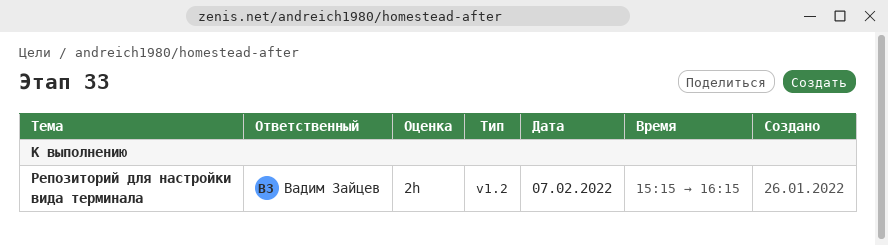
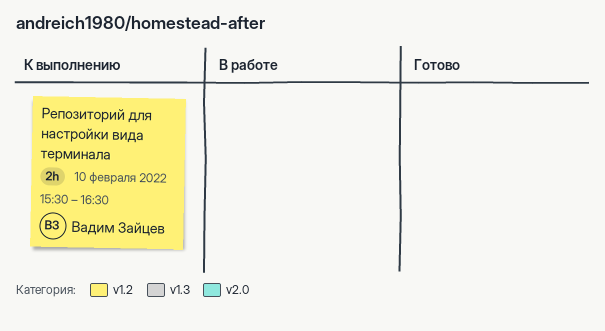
Репозиторий для настройки вида терминала, day: Feb 7 -> Feb 10
Репозиторий для настройки вида терминала, begins: 15:15 -> 15:30
Репозиторий для настройки вида терминала, ends: 16:15 -> 16:30

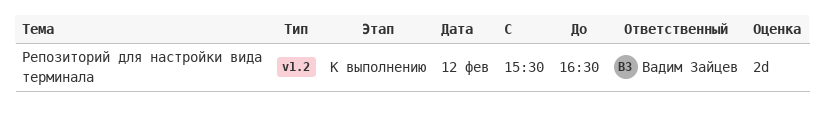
Репозиторий для настройки вида терминала, estimate: 2h -> 2d
Репозиторий для настройки вида терминала, day: Feb 10 -> Feb 12

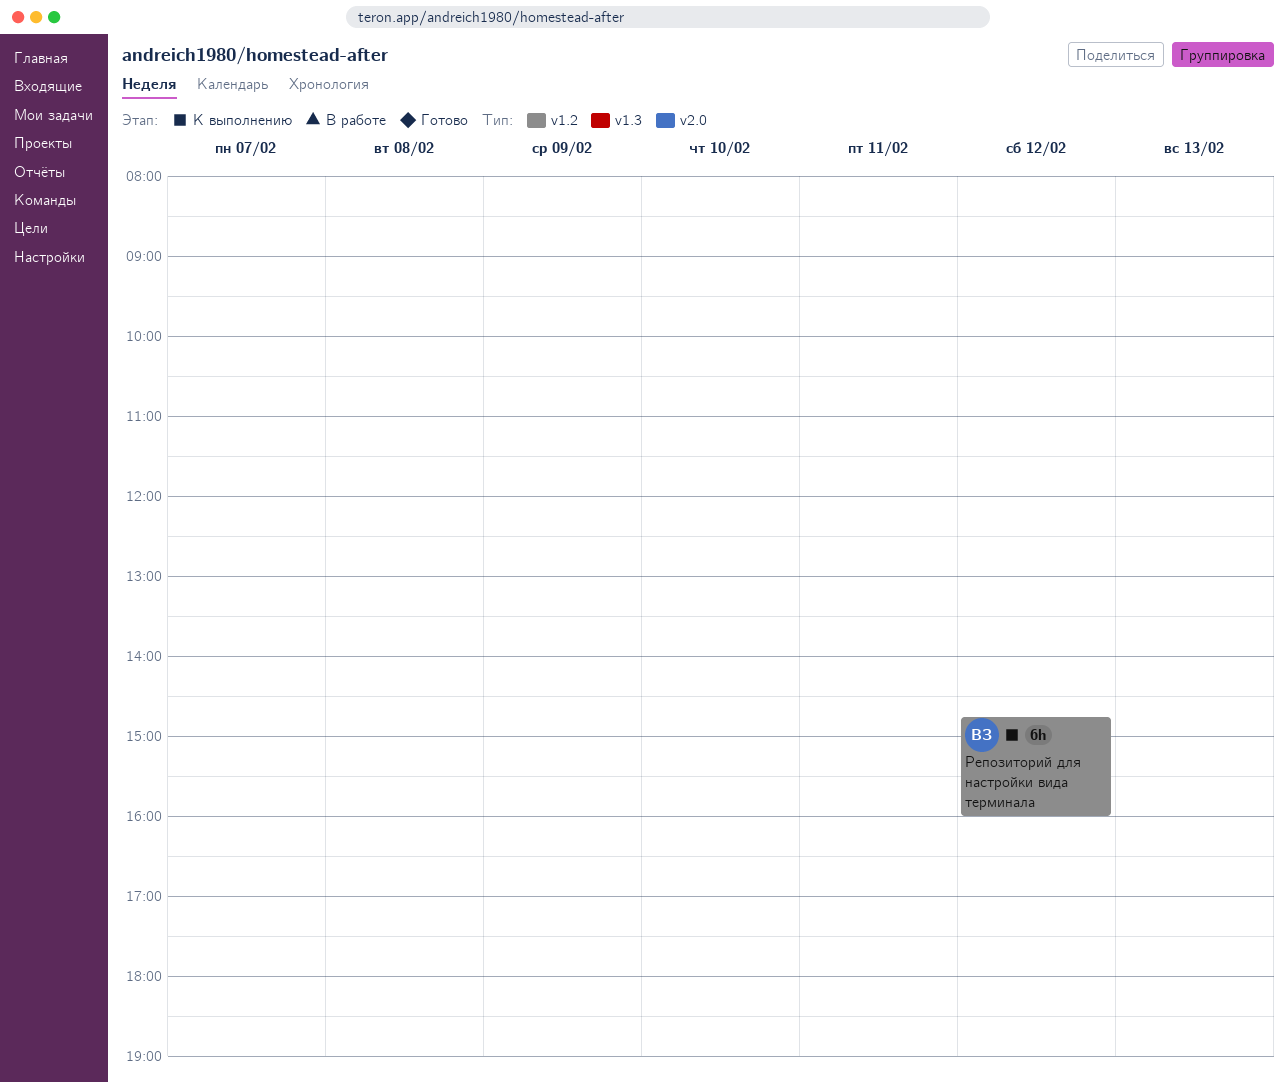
Репозиторий для настройки вида терминала, estimate: 2d -> 6h
Репозиторий для настройки вида терминала, begins: 15:30 -> 14:45
Репозиторий для настройки вида терминала, ends: 16:30 -> 16:00

